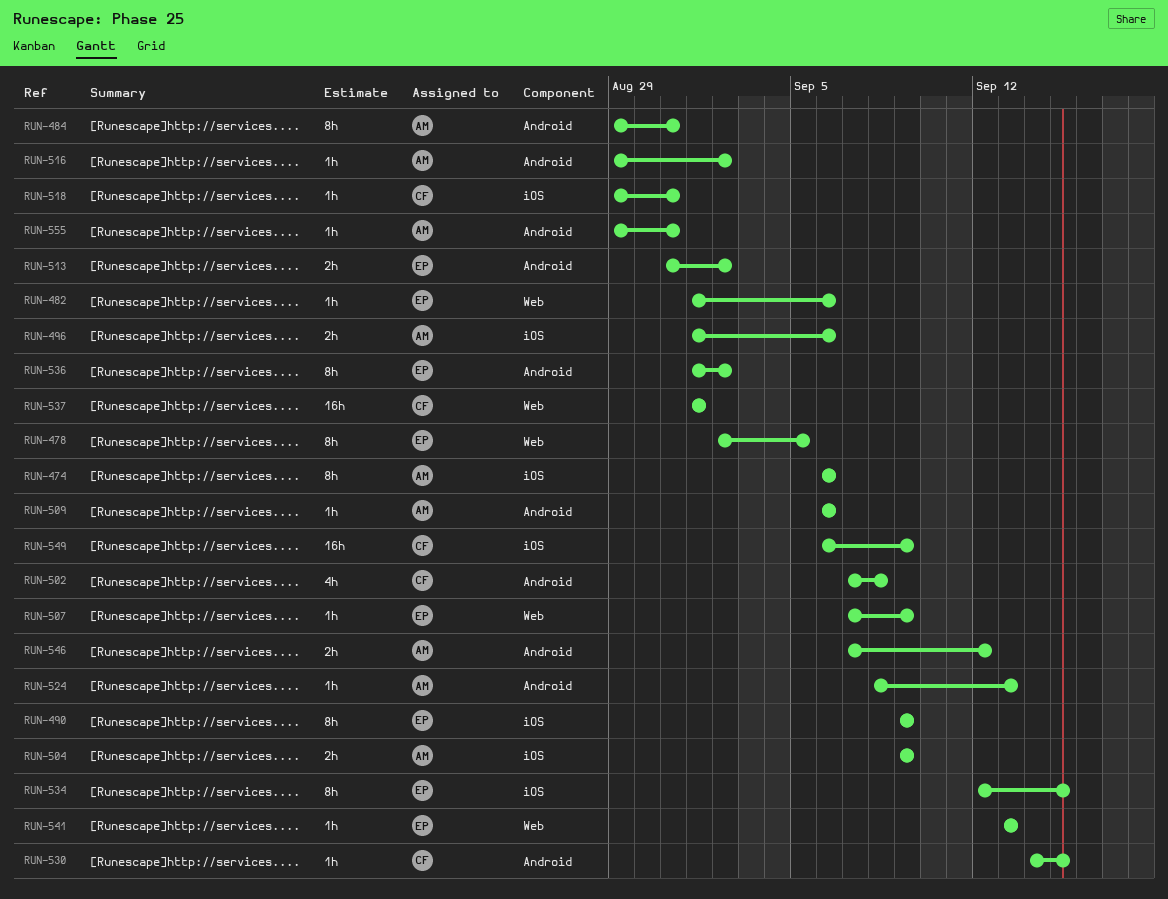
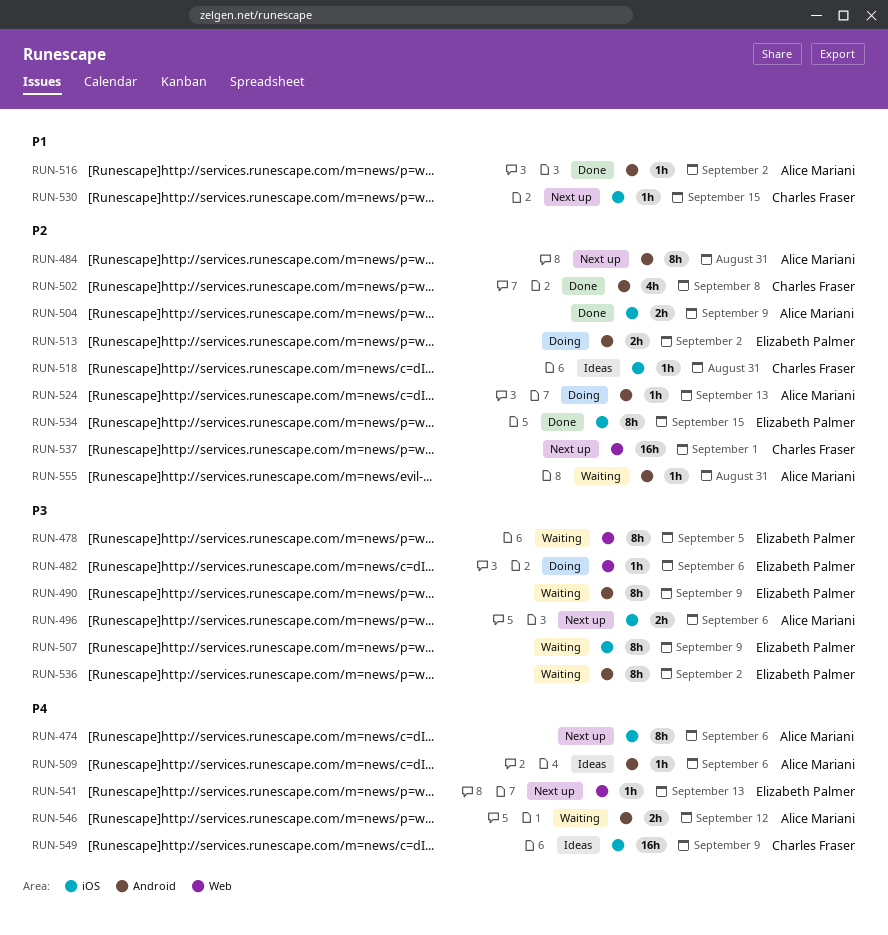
RUN-490, label: iOS -> Android
RUN-507, label: Web -> iOS
RUN-507, estimate: 1h -> 8h
RUN-530, label: Android -> iOS

